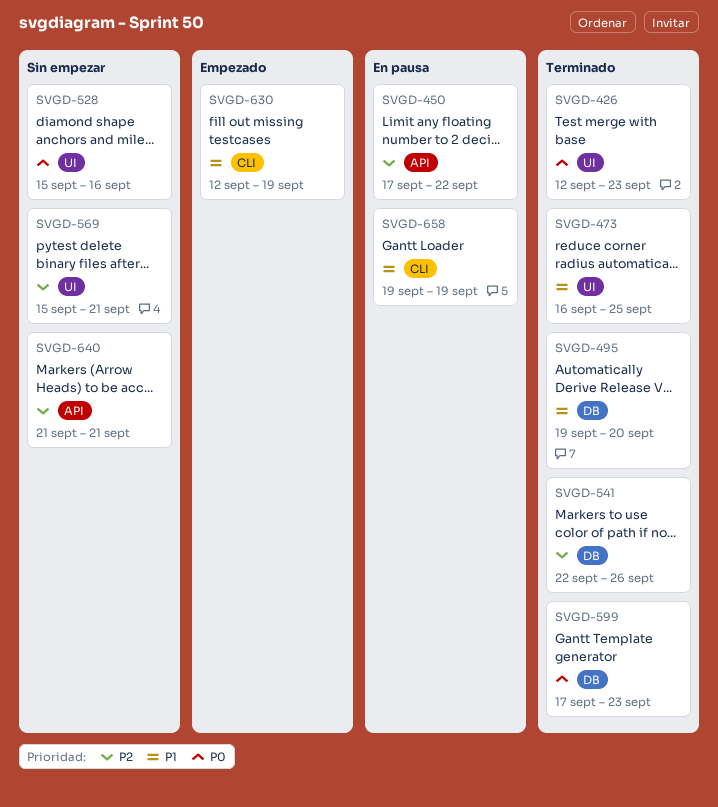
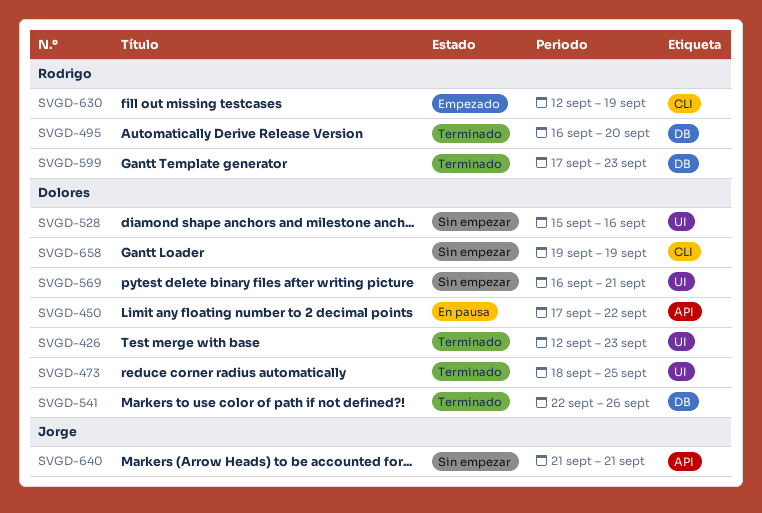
SVGD-473, start: Sep 16 -> Sep 18
SVGD-495, start: Sep 19 -> Sep 16
SVGD-569, start: Sep 15 -> Sep 16
SVGD-658, status: En pausa -> Sin empezar

